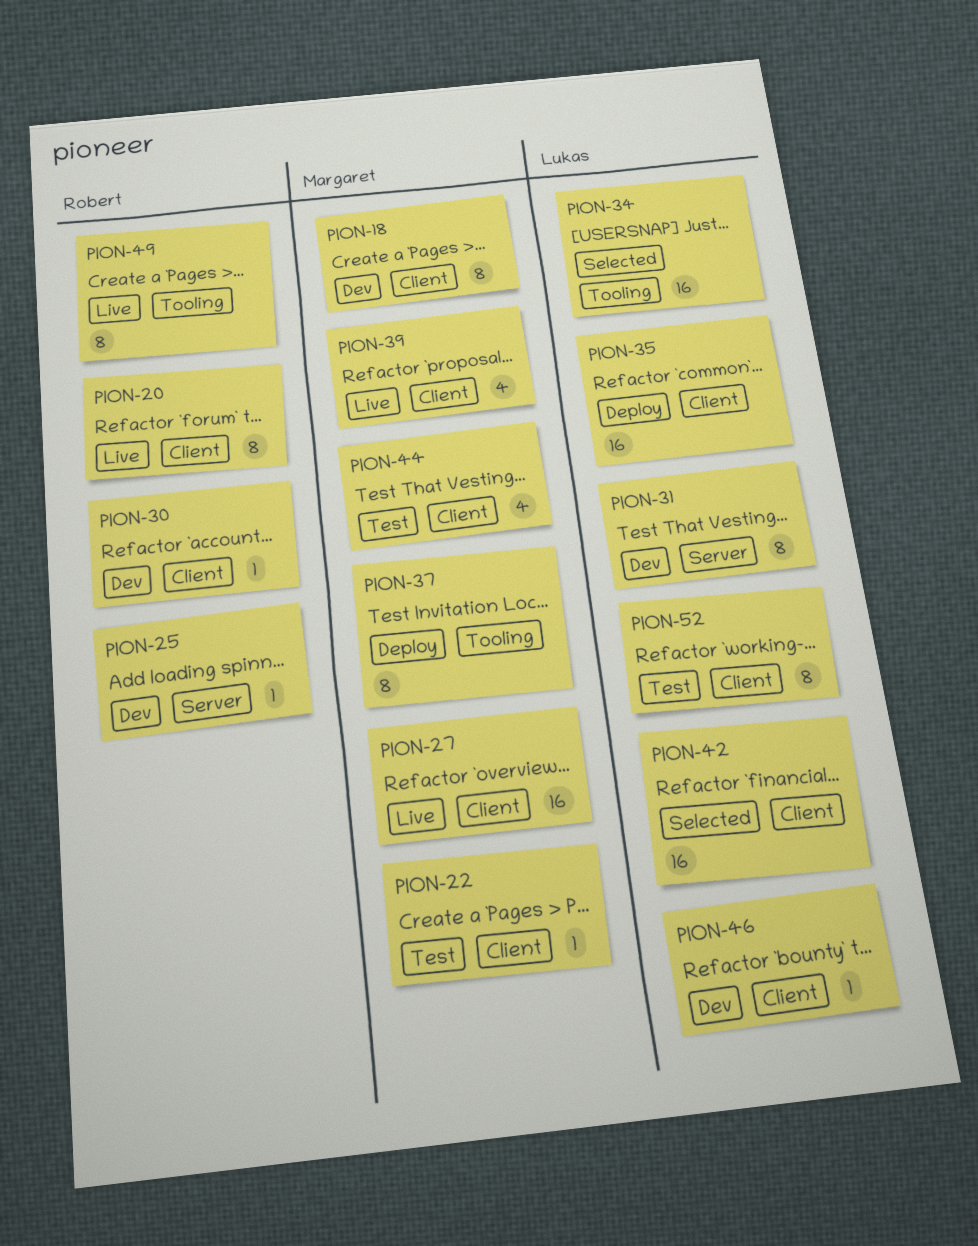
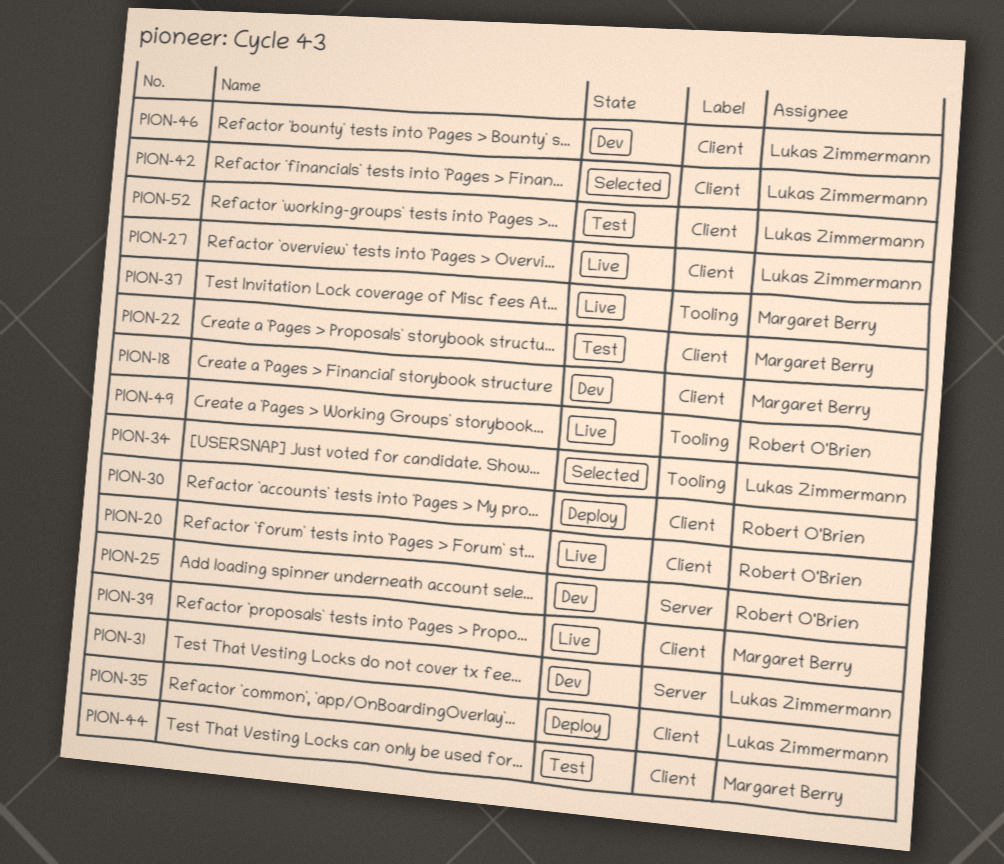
PION-27, owner: Margaret Berry -> Lukas Zimmermann
PION-30, status: Dev -> Deploy
PION-37, status: Deploy -> Live

